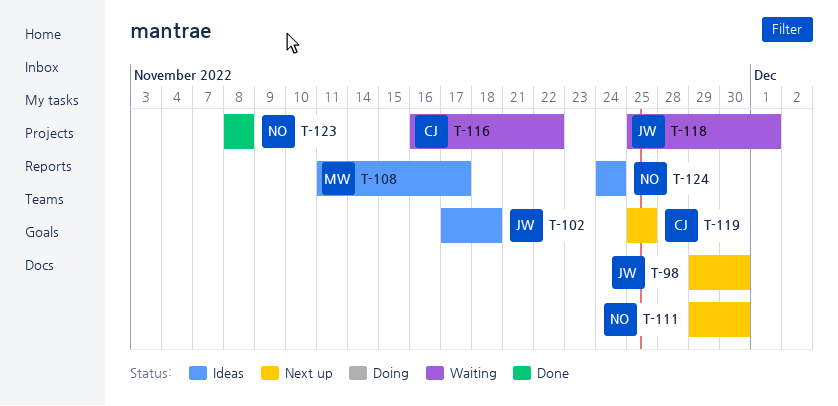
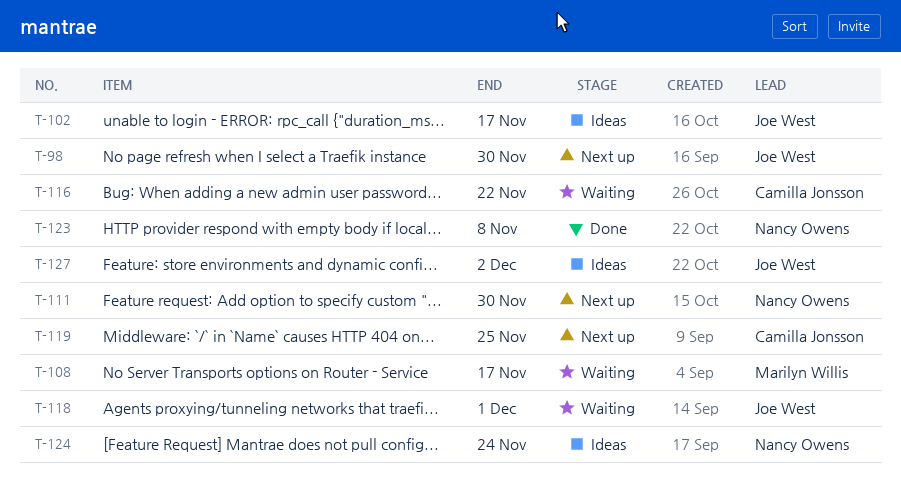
T-102, due: Nov 18 -> Nov 17
T-108, status: Ideas -> Waiting
T-127: none -> present

